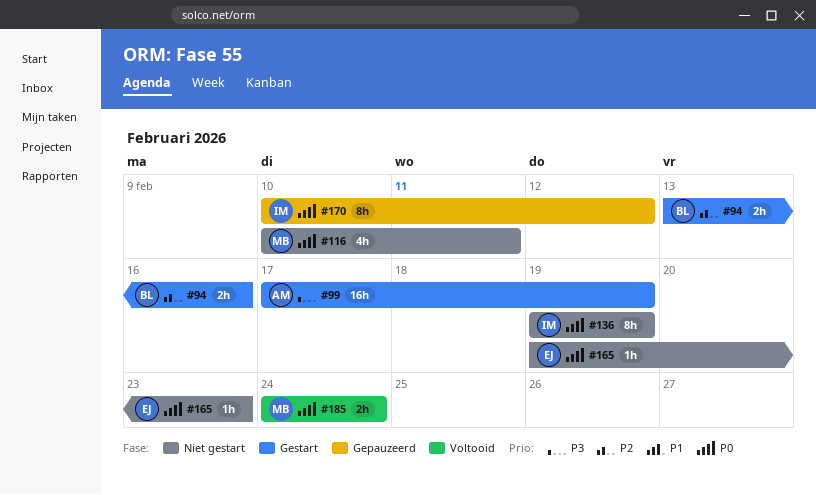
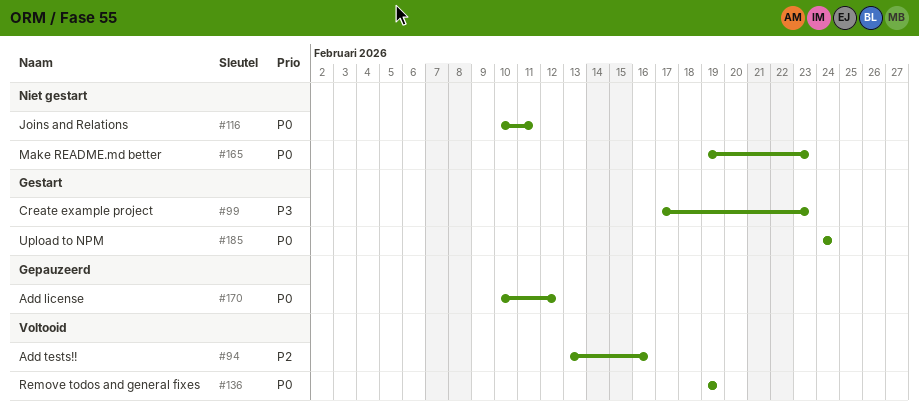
#94, status: Gestart -> Voltooid
#99, due: Feb 19 -> Feb 23
#136, status: Niet gestart -> Voltooid
#185, status: Voltooid -> Gestart

